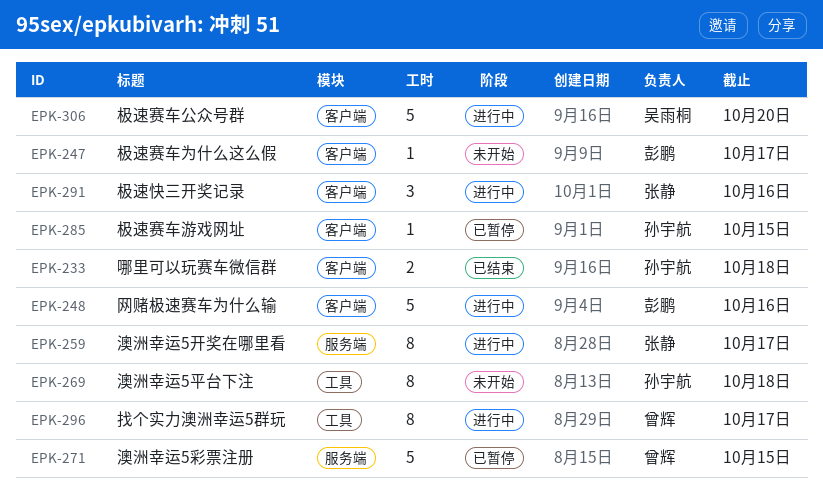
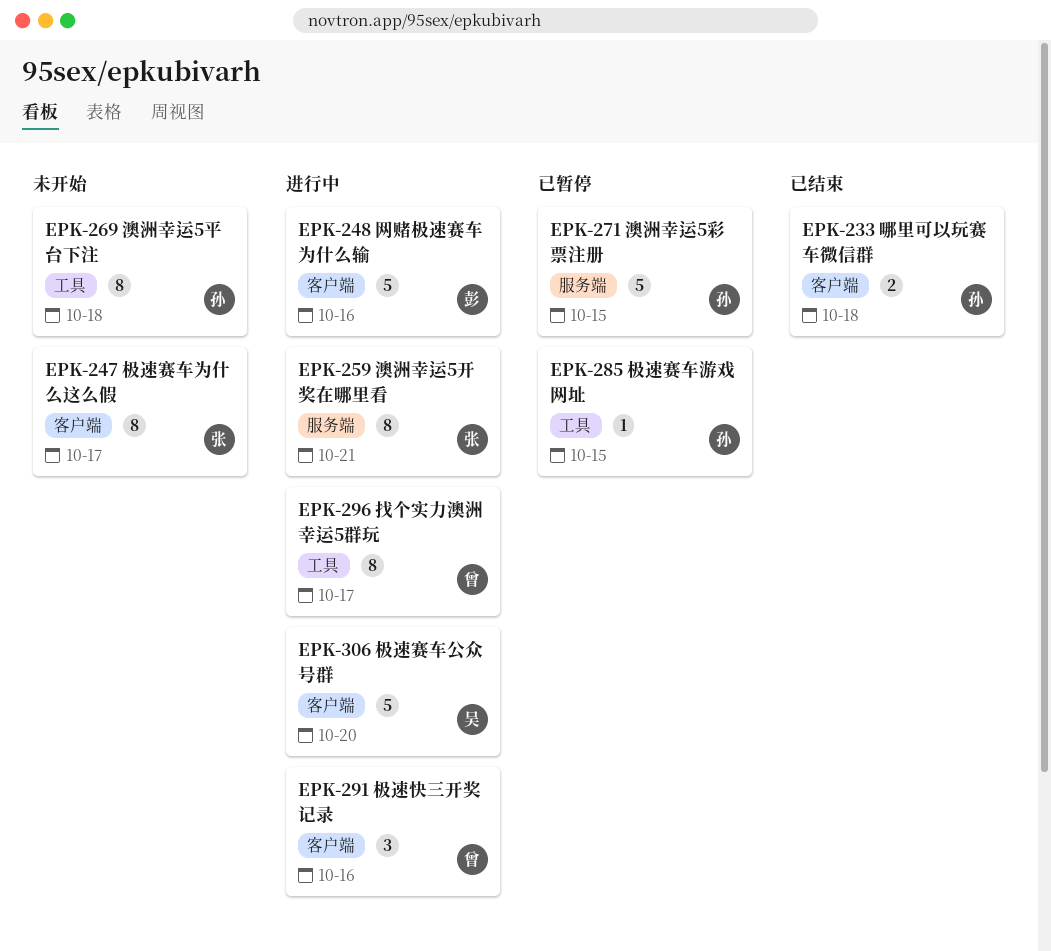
EPK-247, owner: 彭鹏 -> 张静
EPK-247, estimate: 1 -> 8
EPK-259, due: Oct 17 -> Oct 21
EPK-271, owner: 曾辉 -> 孙宇航
EPK-285, label: 客户端 -> 工具
EPK-291, owner: 张静 -> 曾辉

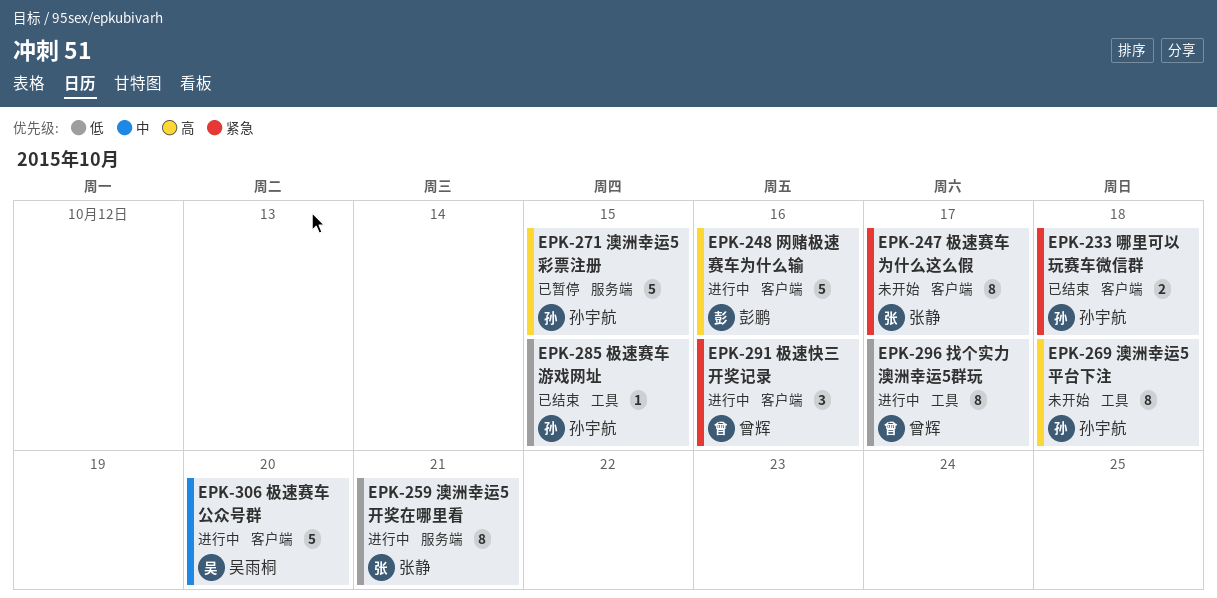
EPK-285, status: 已暂停 -> 已结束

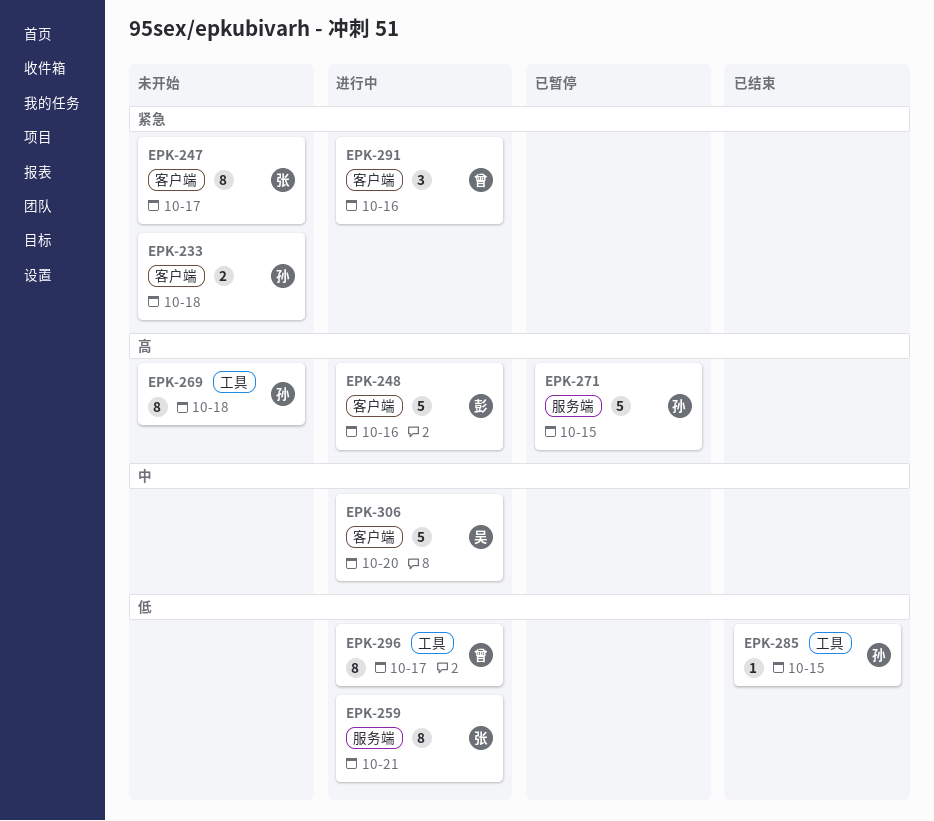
EPK-233, status: 已结束 -> 未开始

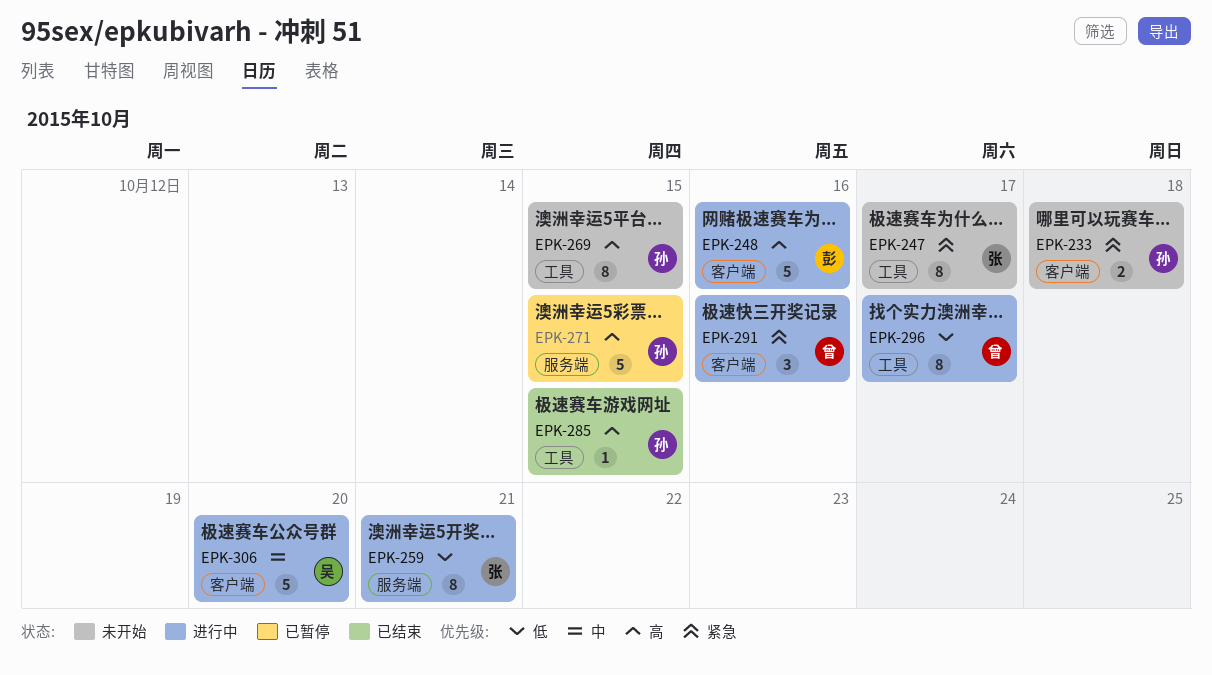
EPK-247, label: 客户端 -> 工具
EPK-269, due: Oct 18 -> Oct 15
EPK-285, priority: 低 -> 高

